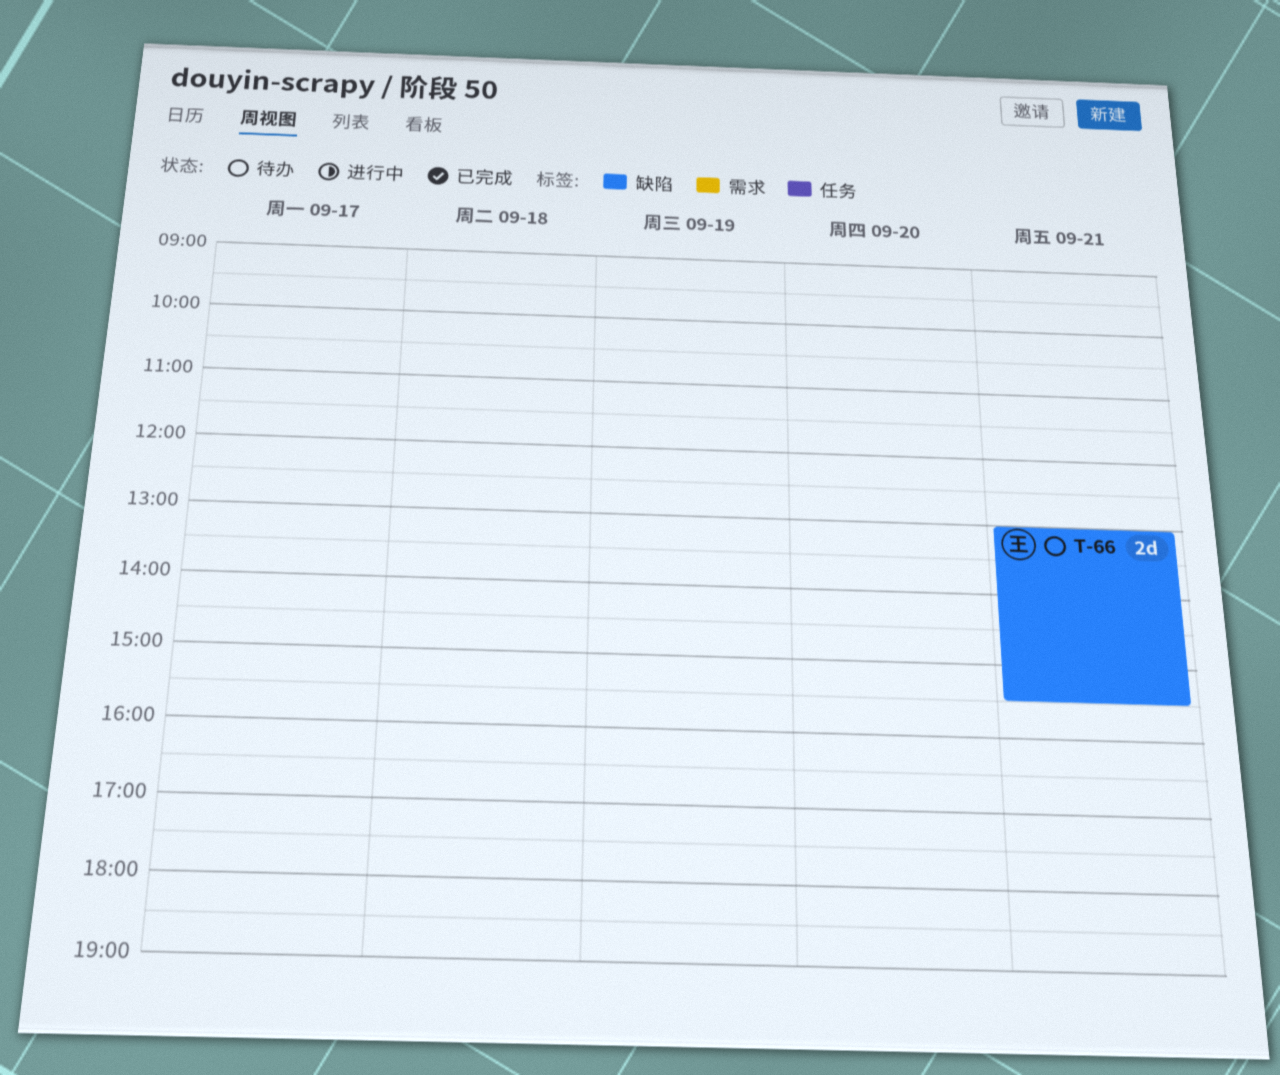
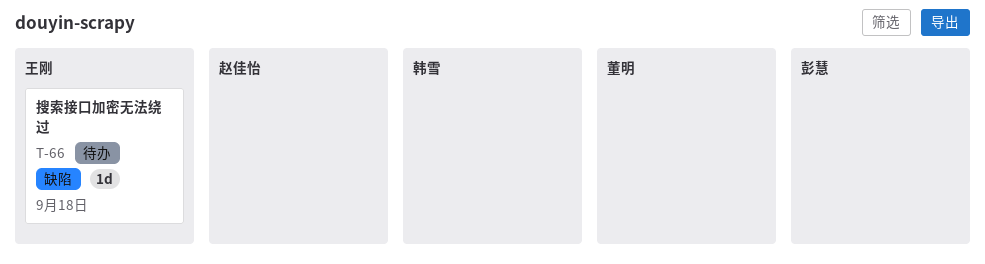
T-66, estimate: 2d -> 1d
T-66, day: Sep 21 -> Sep 18

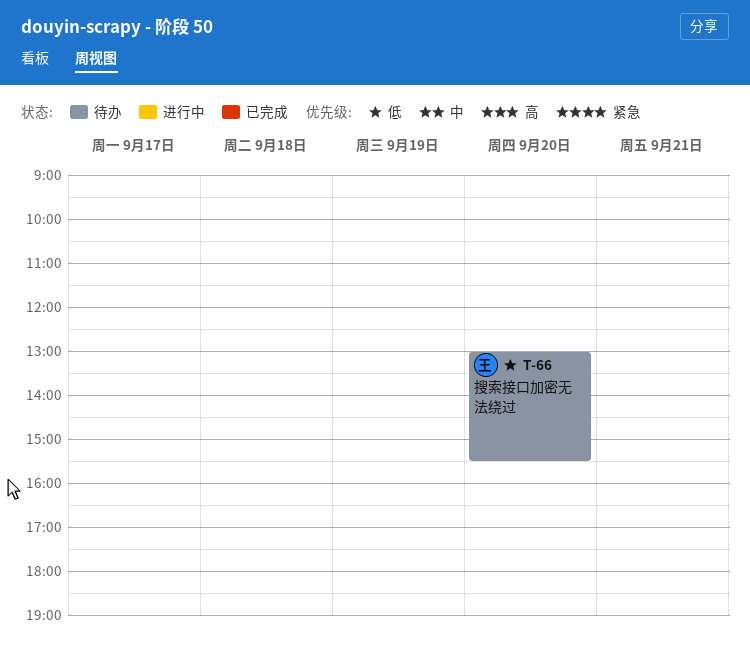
T-66, day: Sep 18 -> Sep 20

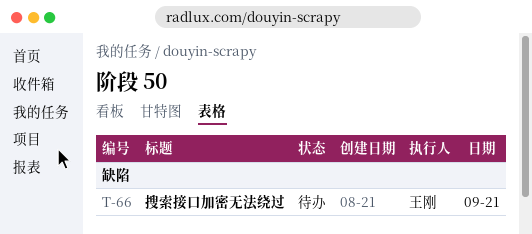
T-66, day: Sep 20 -> Sep 21

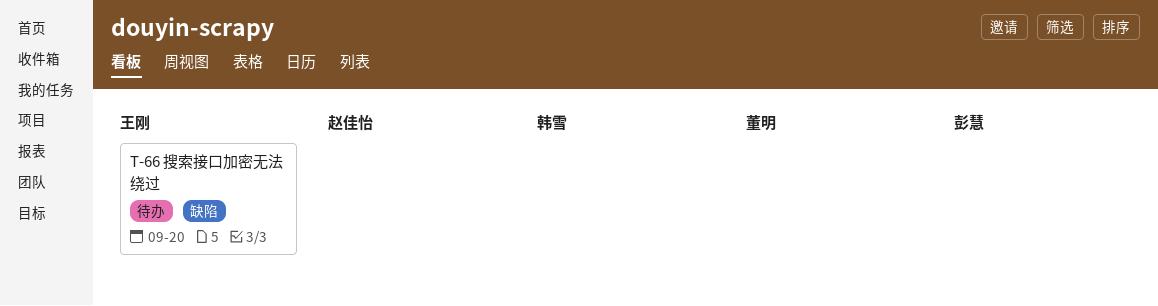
T-66, day: Sep 21 -> Sep 20

